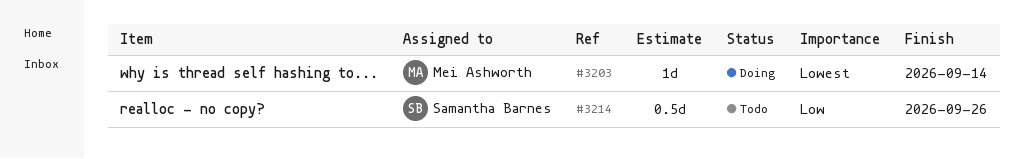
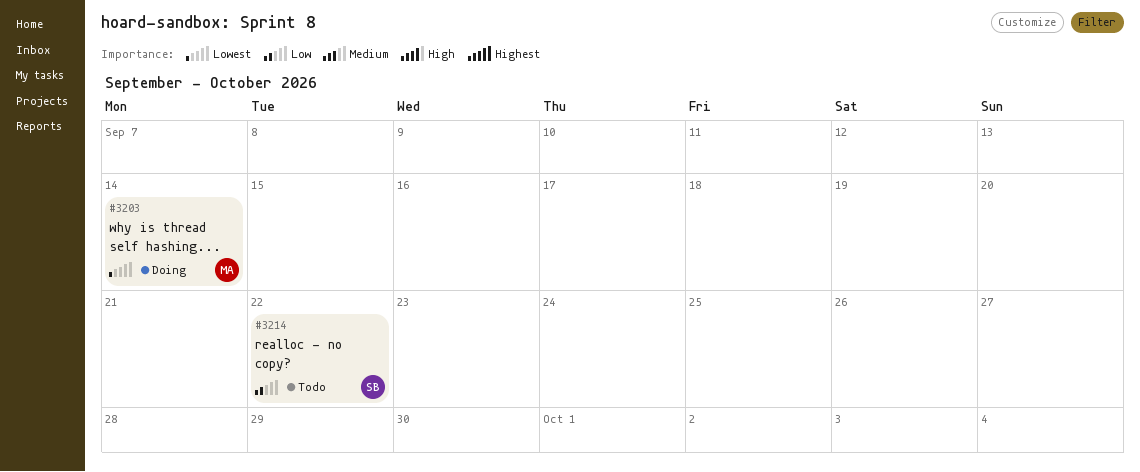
#3214, due: Sep 26 -> Sep 22

